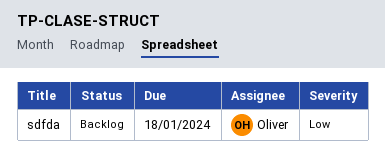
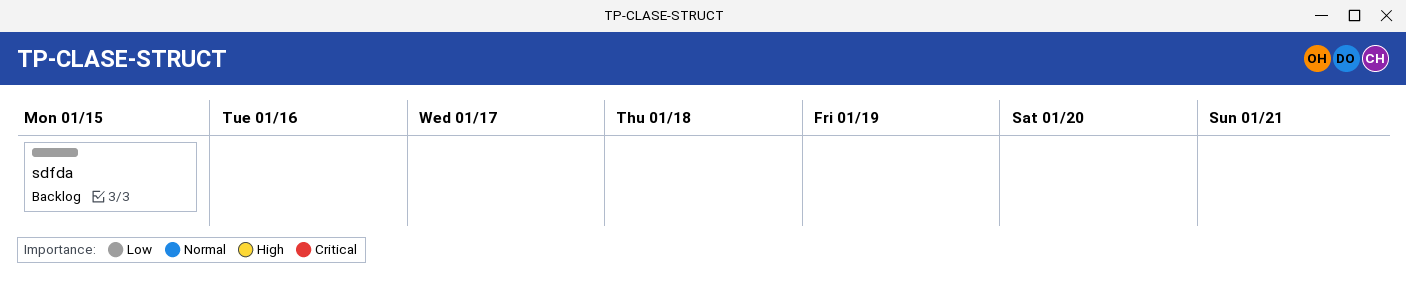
sdfda, due: Jan 18 -> Jan 15

